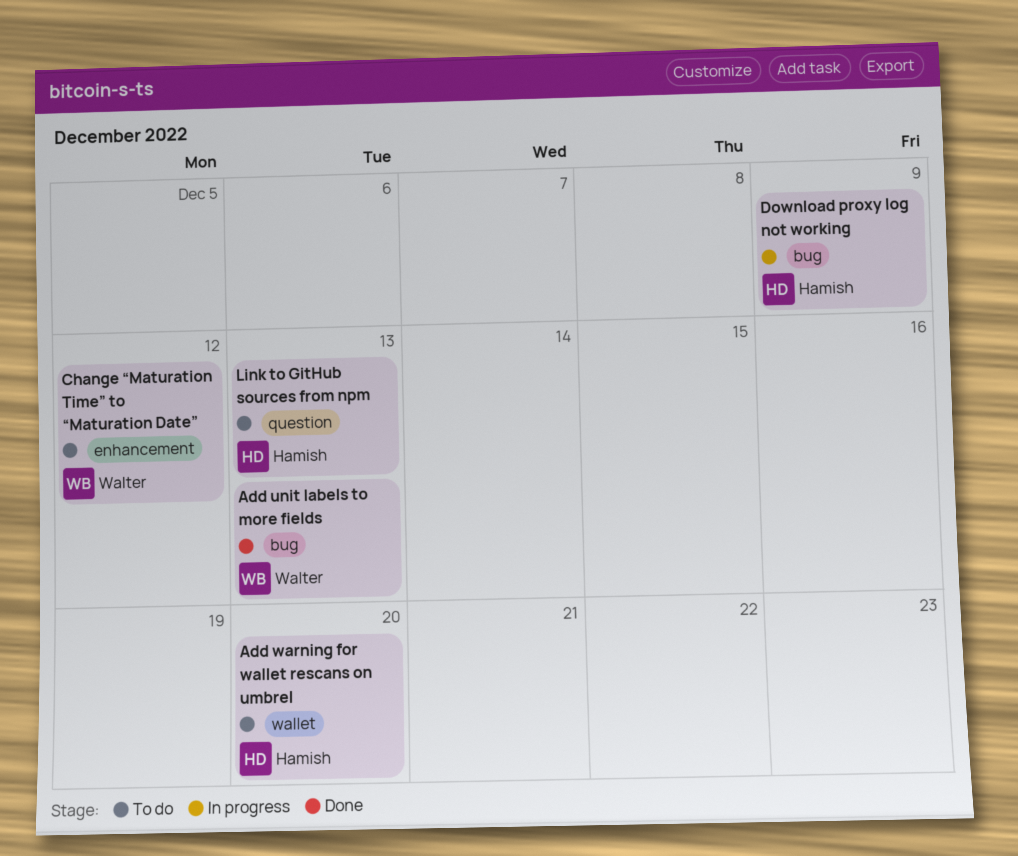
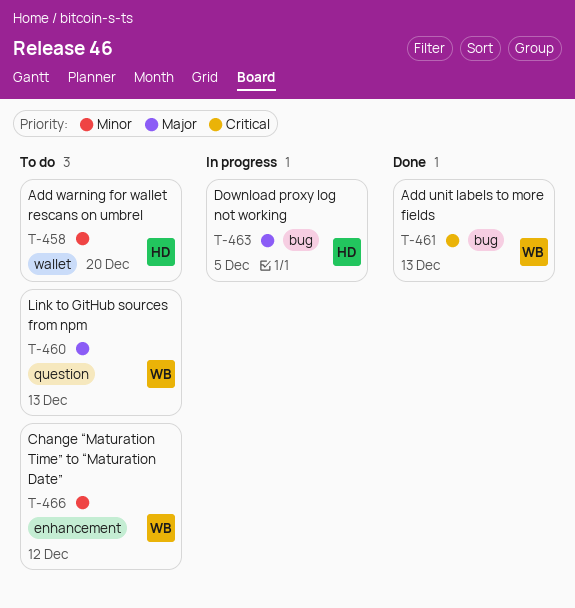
Download proxy log not working, due: Dec 9 -> Dec 5
Link to GitHub sources from npm, owner: Hamish -> Walter

